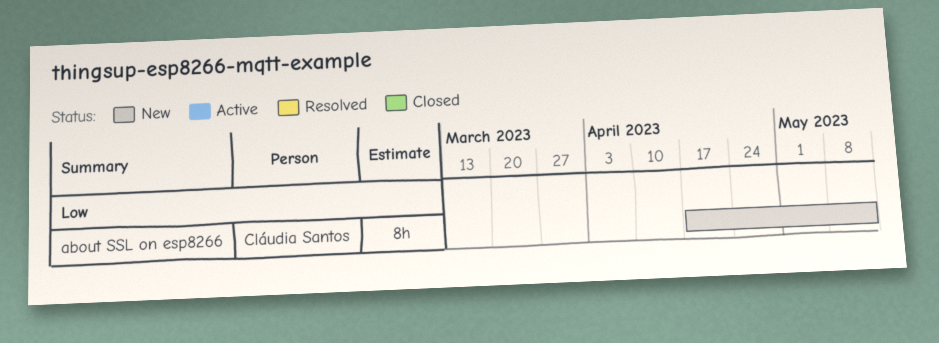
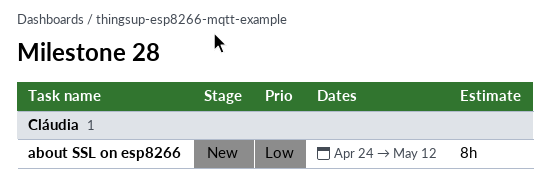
about SSL on esp8266, start: Apr 17 -> Apr 24

